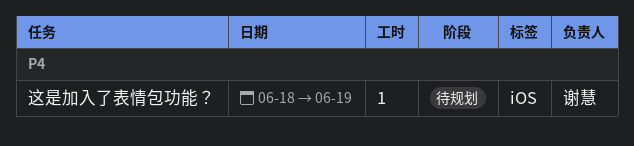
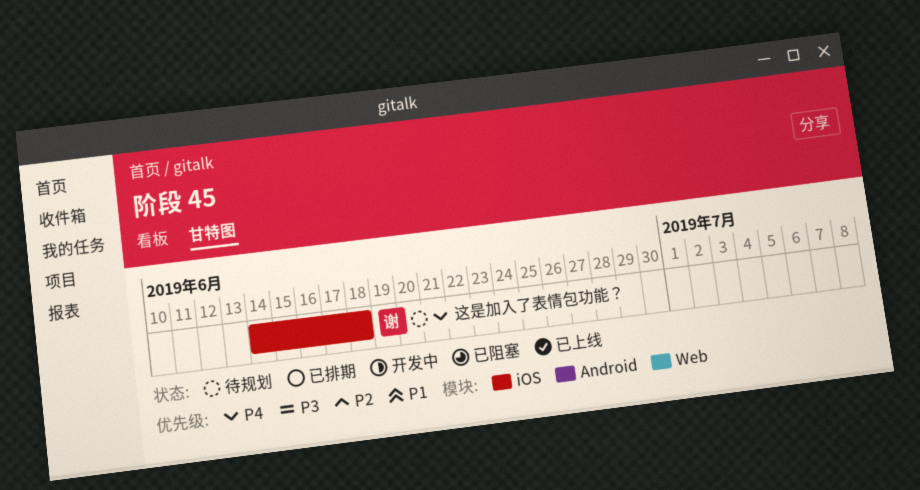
这是加入了表情包功能？, start: Jun 18 -> Jun 14
这是加入了表情包功能？, due: Jun 19 -> Jun 18

